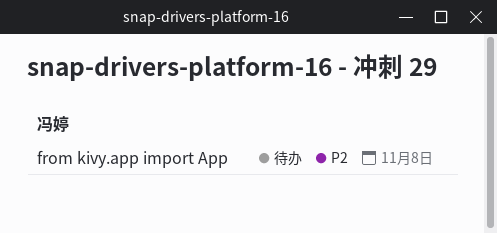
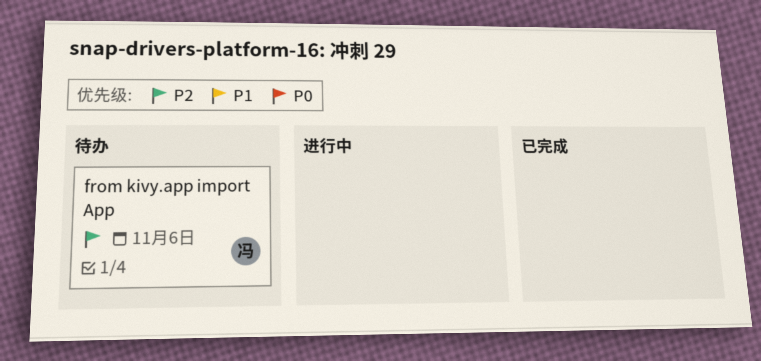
from kivy.app import App, due: Nov 8 -> Nov 6

